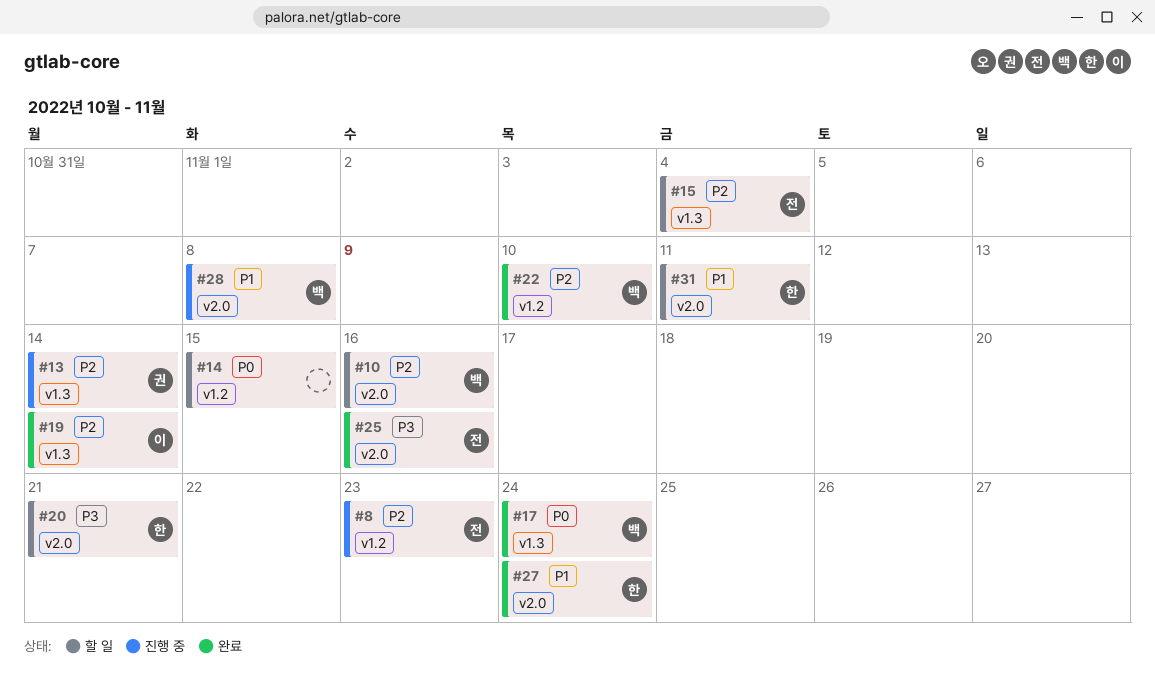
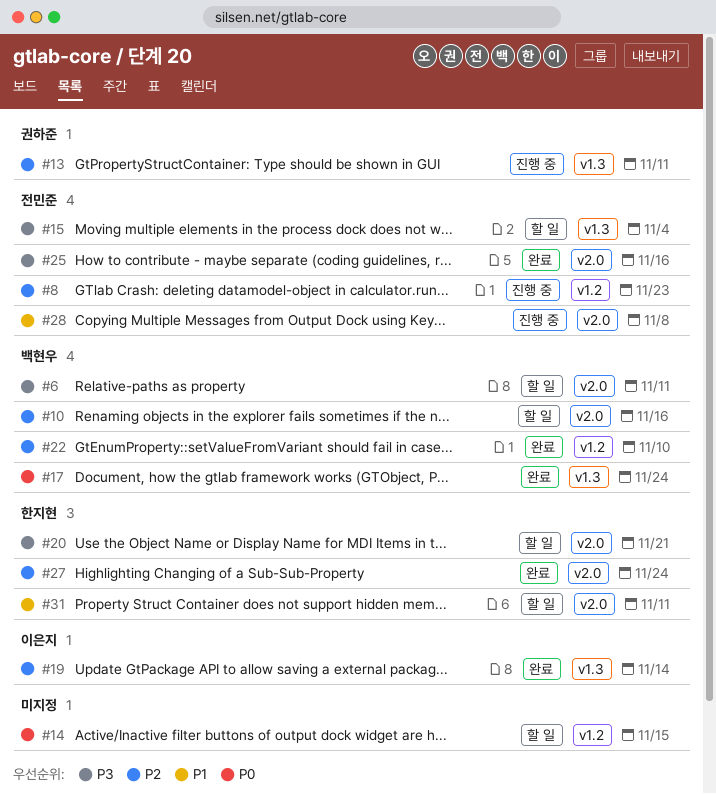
#6: none -> present
#13, due: Nov 14 -> Nov 11
#15, priority: P2 -> P3
#27, priority: P1 -> P2
#28, owner: 백현우 -> 전민준

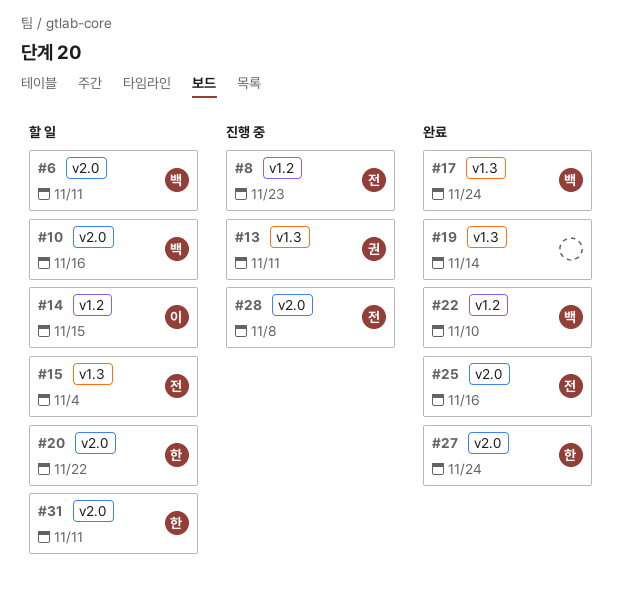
#14, owner: none -> 이은지
#19, owner: 이은지 -> none
#20, due: Nov 21 -> Nov 22

